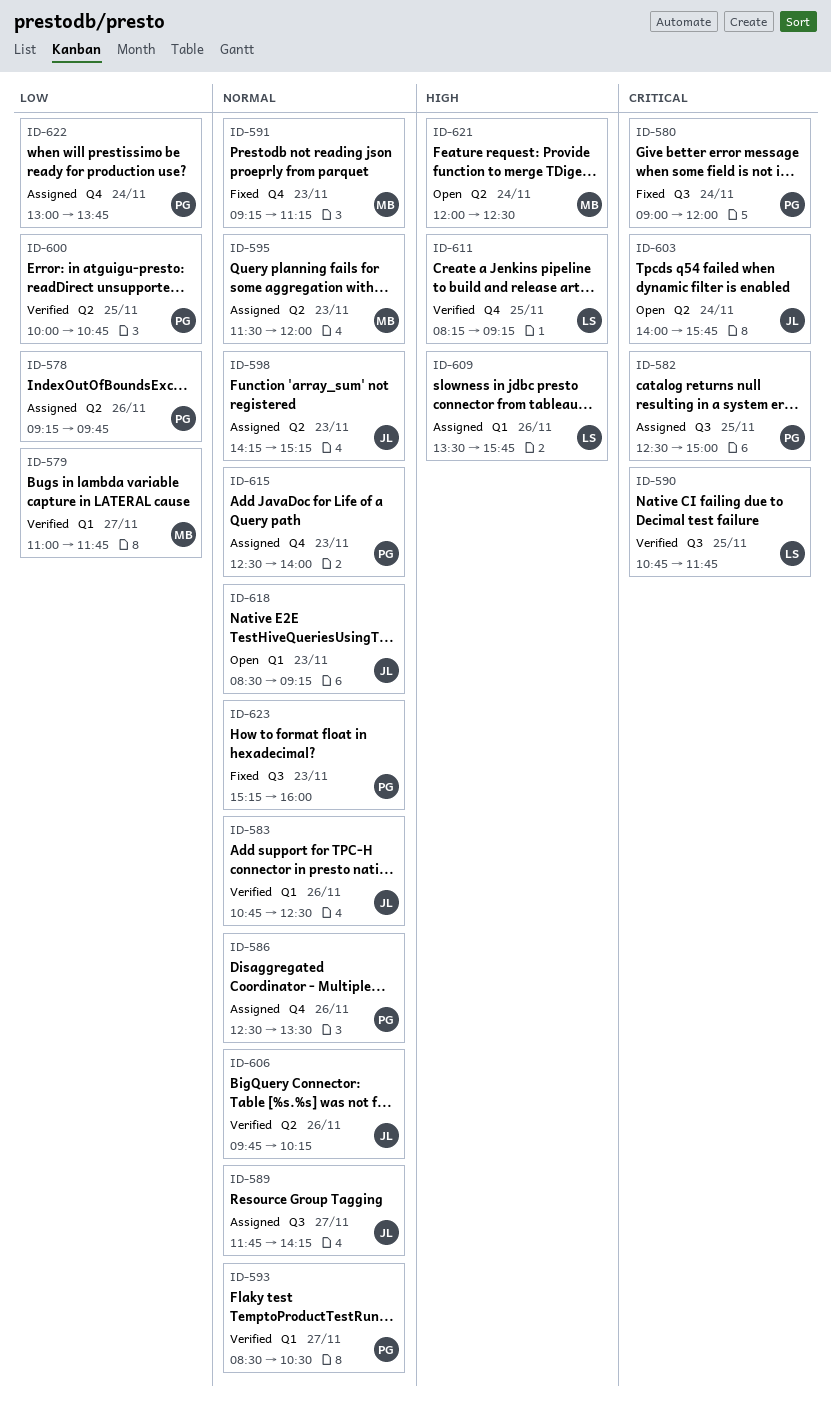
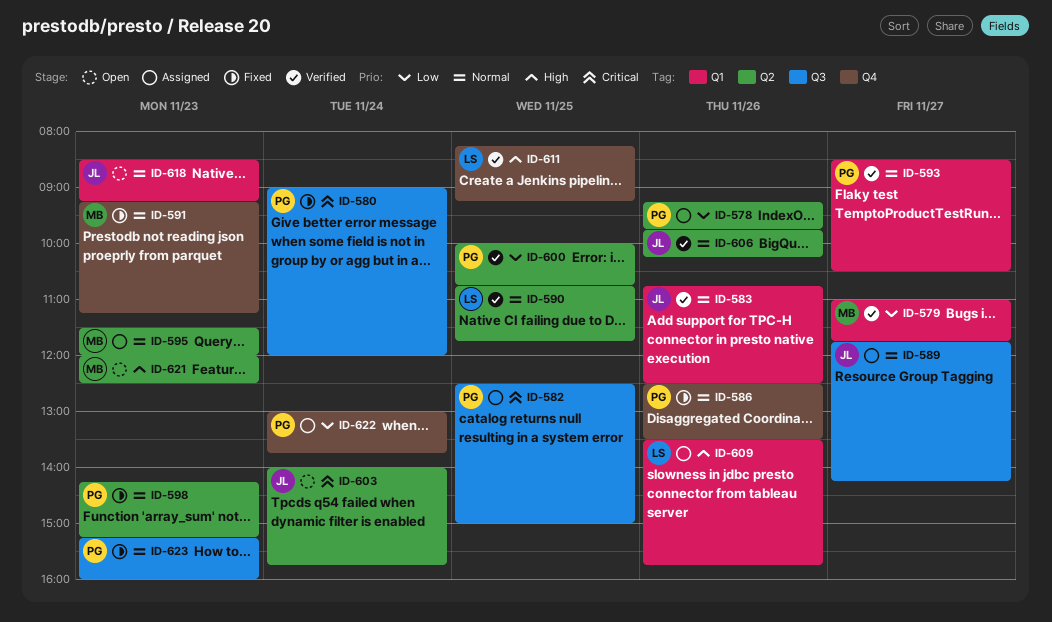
ID-586, status: Assigned -> Fixed
ID-590, priority: Critical -> Normal
ID-590, label: Q3 -> Q2
ID-598, status: Assigned -> Fixed
ID-598, owner: JL -> PG
ID-615: present -> none
ID-621, day: Nov 24 -> Nov 23

